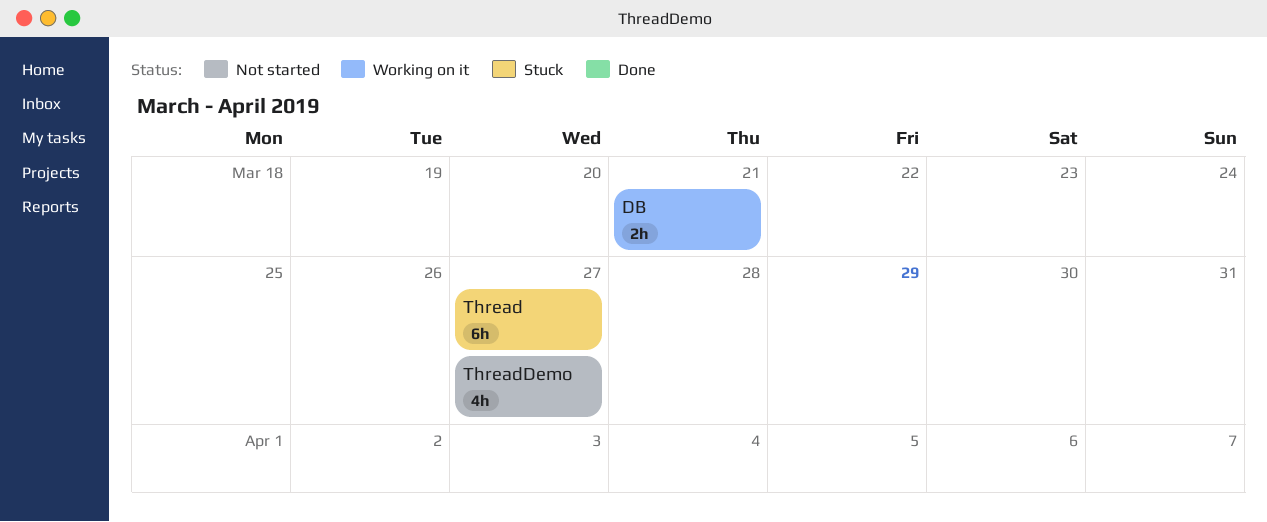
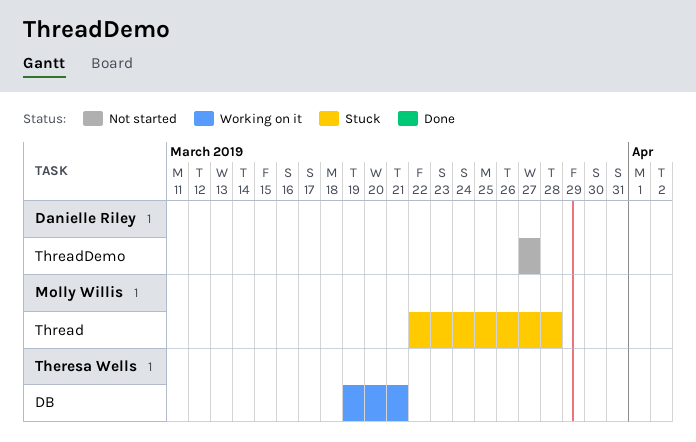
Thread, due: Mar 27 -> Mar 28

